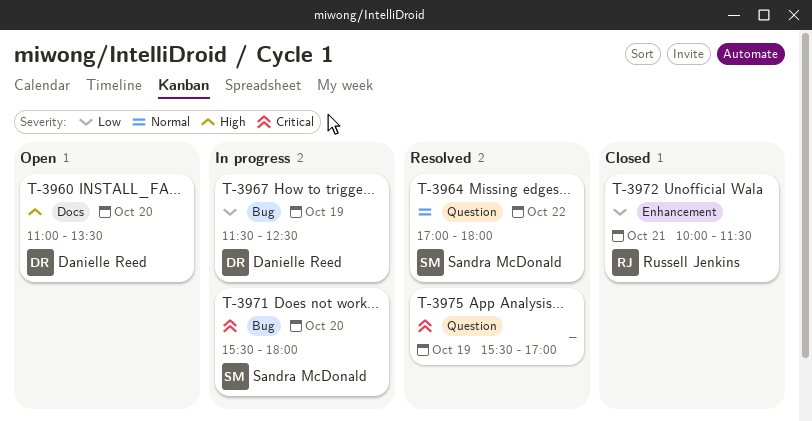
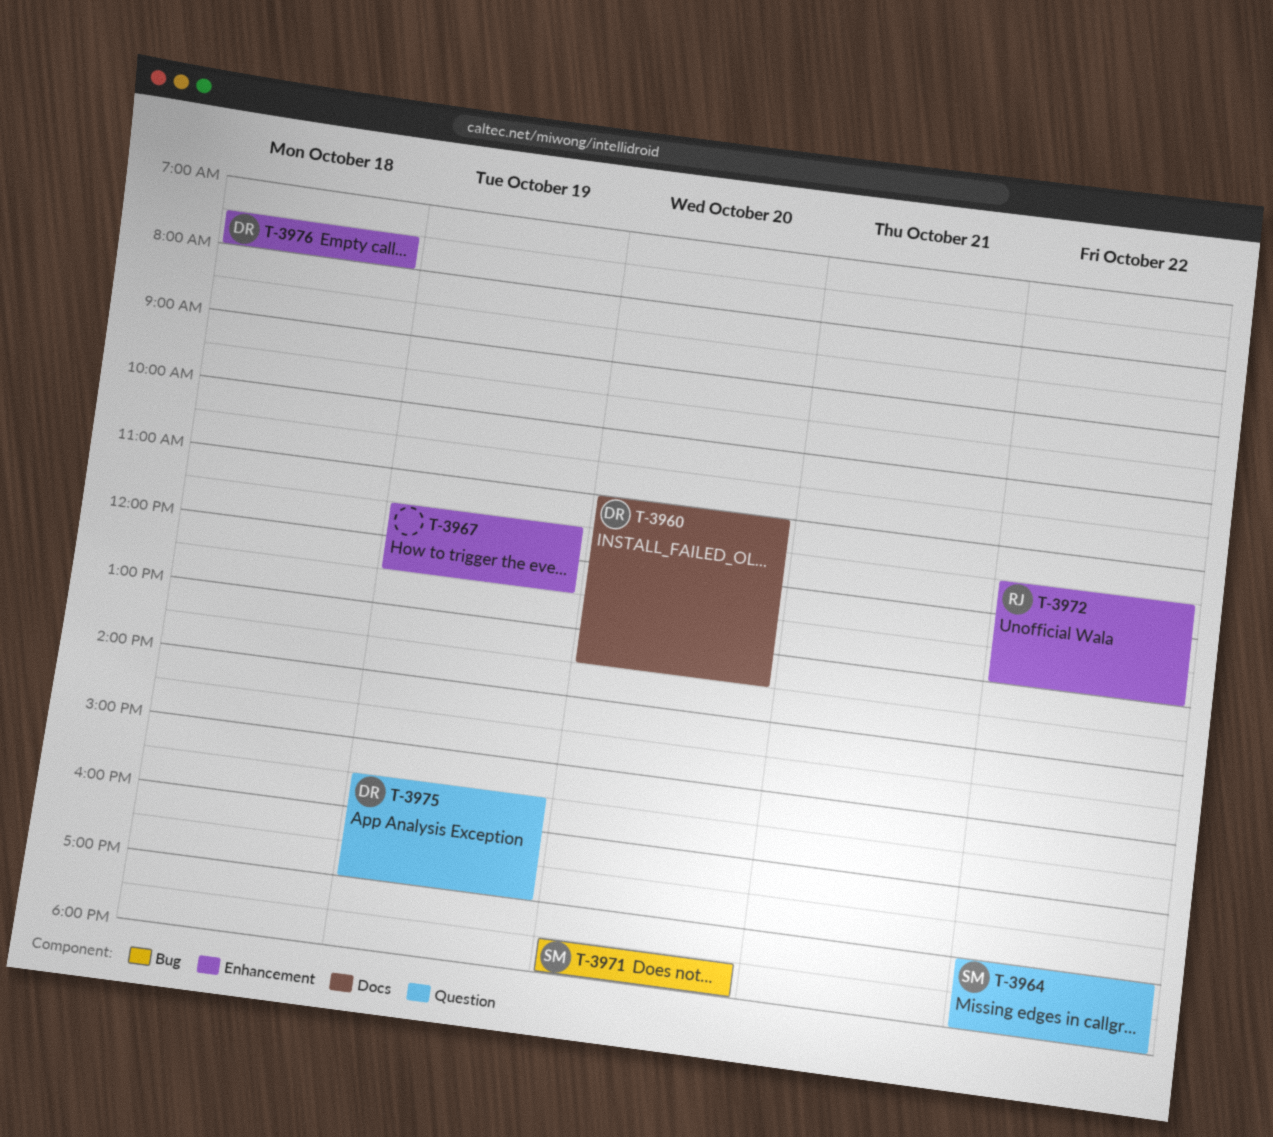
T-3967, owner: Danielle Reed -> none
T-3967, label: Bug -> Enhancement
T-3971, begins: 15:30 -> 17:30
T-3972, day: Oct 21 -> Oct 22
T-3972, begins: 10:00 -> 11:30
T-3972, ends: 11:30 -> 13:00
T-3975, owner: none -> Danielle Reed
T-3976: none -> present

